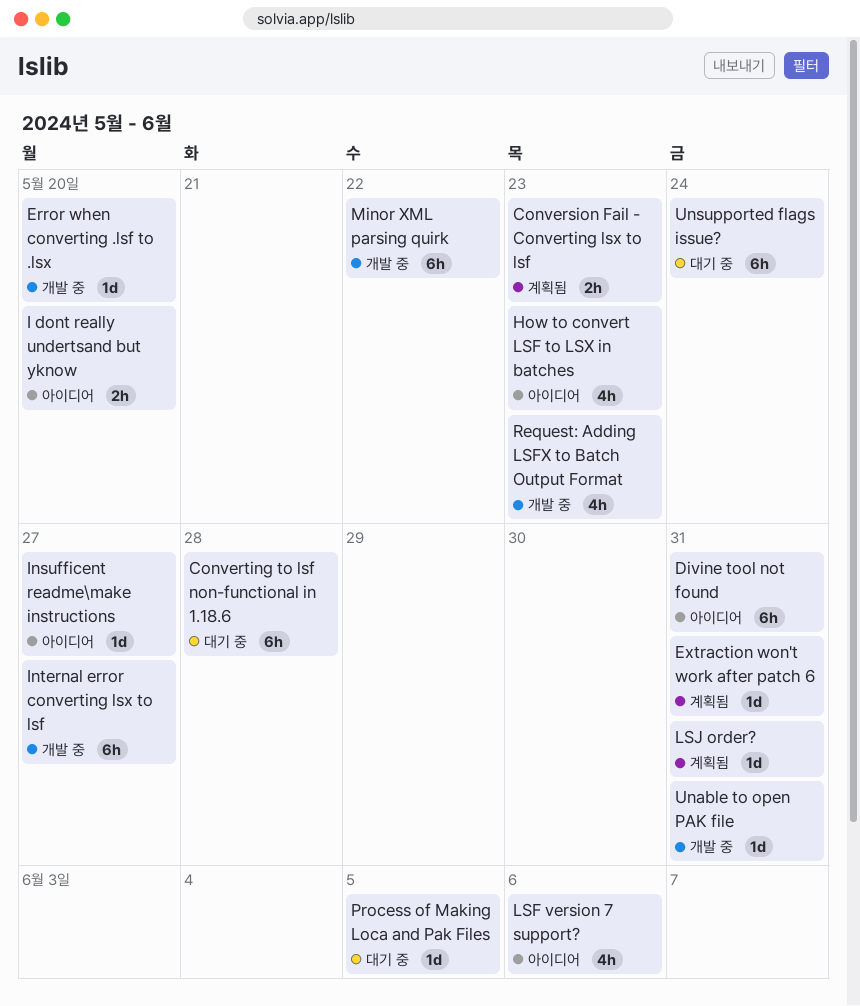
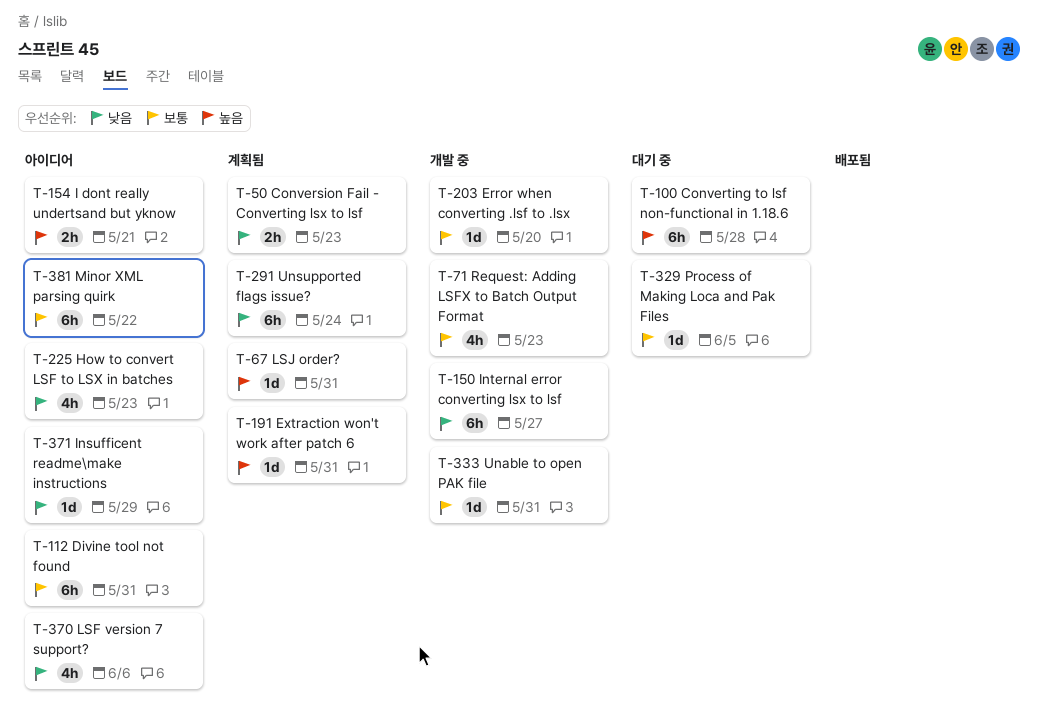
I dont really undertsand but yknow, due: May 20 -> May 21
Insufficent readme\make instructions, due: May 27 -> May 29
Minor XML parsing quirk, status: 개발 중 -> 아이디어
Unsupported flags issue?, status: 대기 중 -> 계획됨

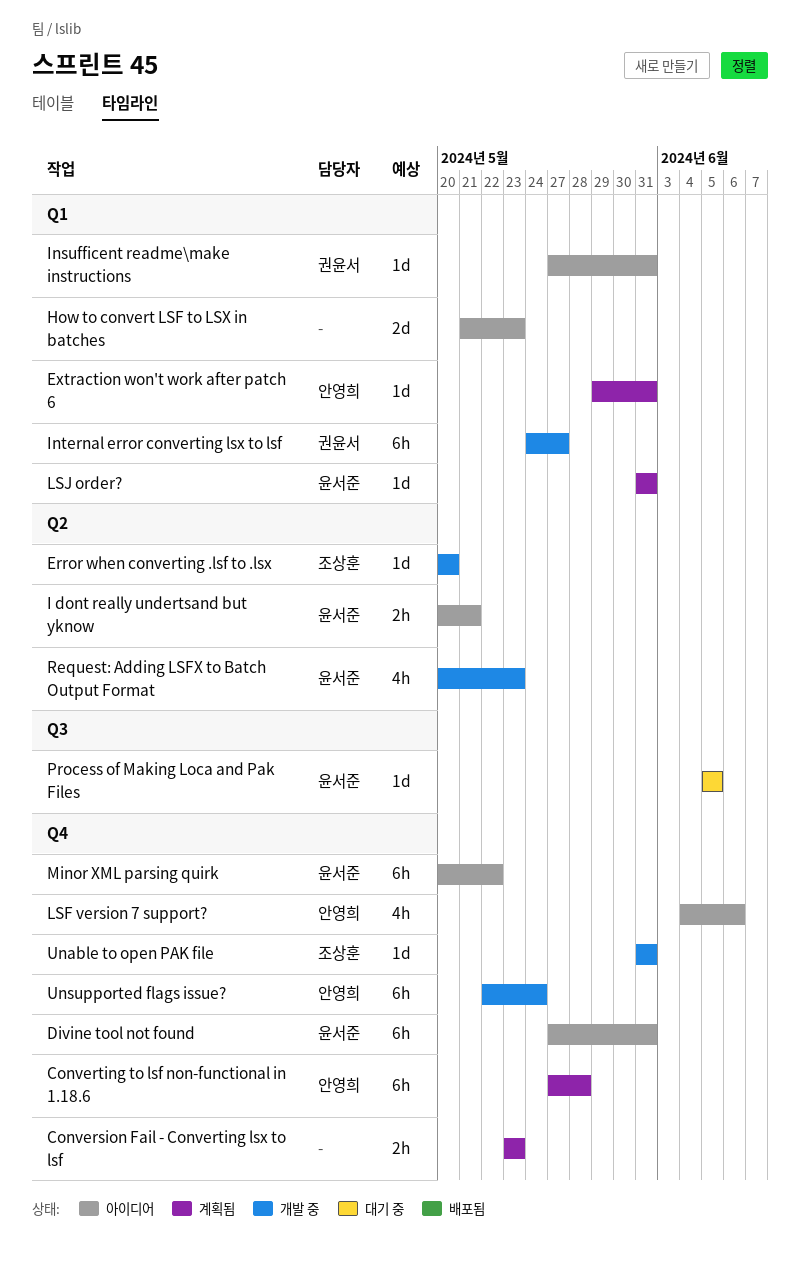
Converting to lsf non-functional in 1.18.6, status: 대기 중 -> 계획됨
How to convert LSF to LSX in batches, estimate: 4h -> 2d
Insufficent readme\make instructions, due: May 29 -> May 31
Unsupported flags issue?, status: 계획됨 -> 개발 중

